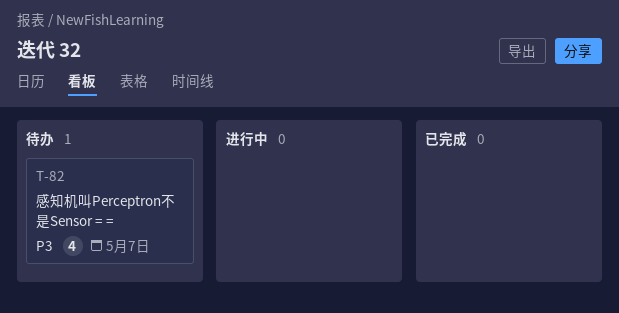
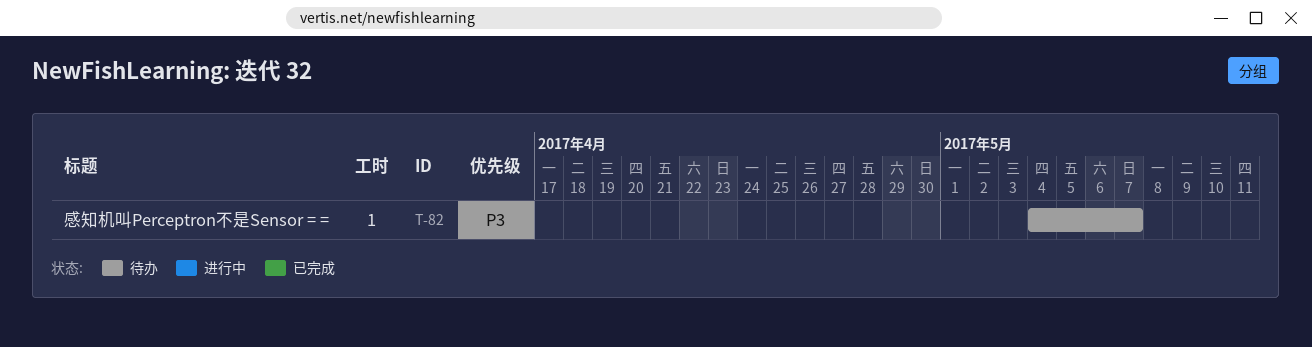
T-82, estimate: 4 -> 1

